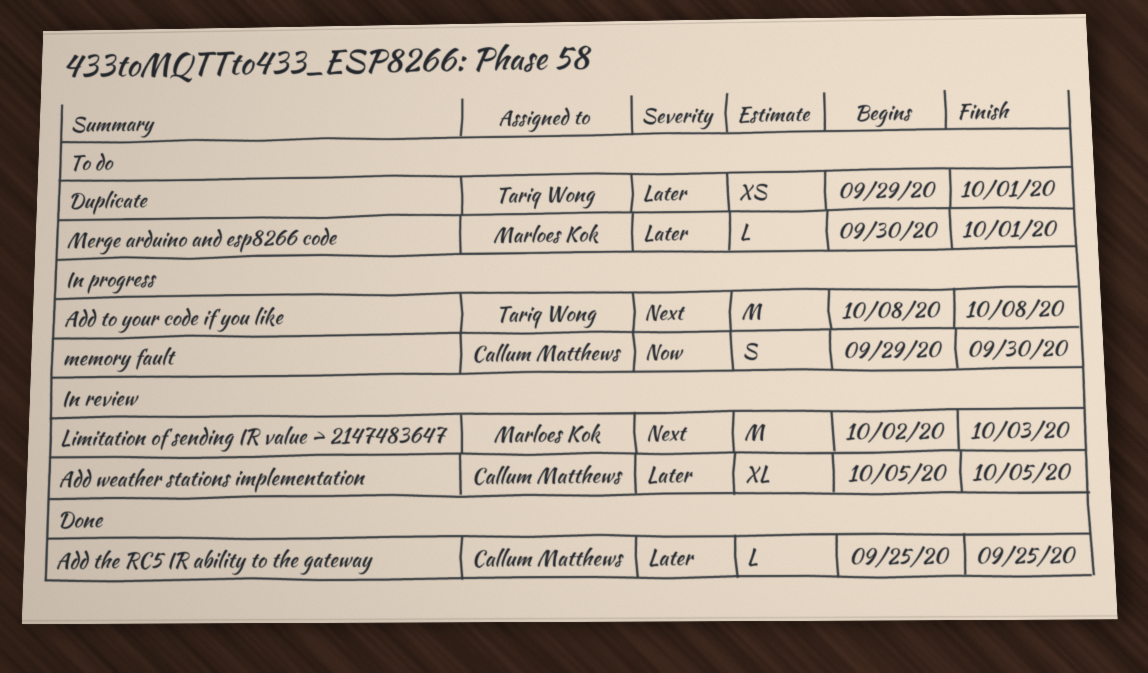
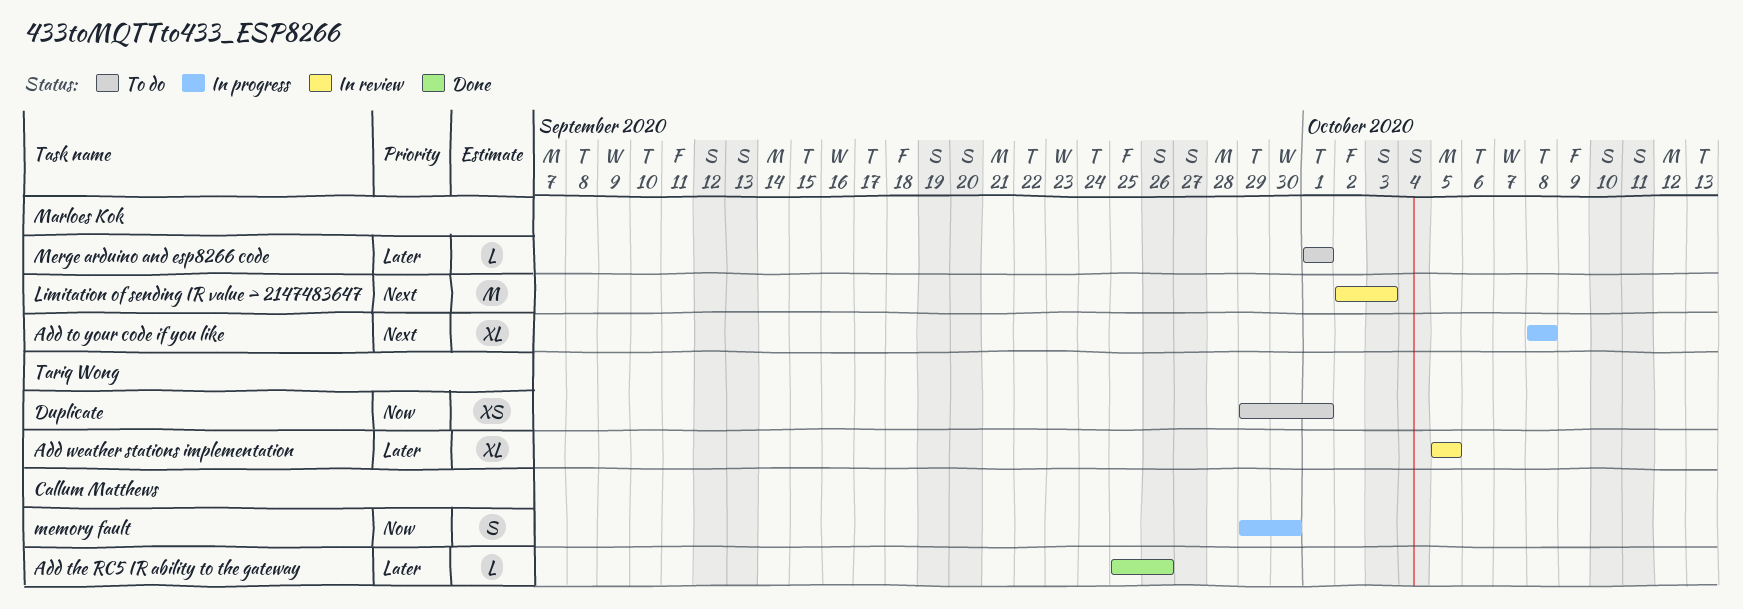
Add the RC5 IR ability to the gateway, due: Sep 25 -> Sep 26
Add to your code if you like, owner: Tariq Wong -> Marloes Kok
Add to your code if you like, estimate: M -> XL
Add weather stations implementation, owner: Callum Matthews -> Tariq Wong
Duplicate, priority: Later -> Now
Merge arduino and esp8266 code, start: Sep 30 -> Oct 1

